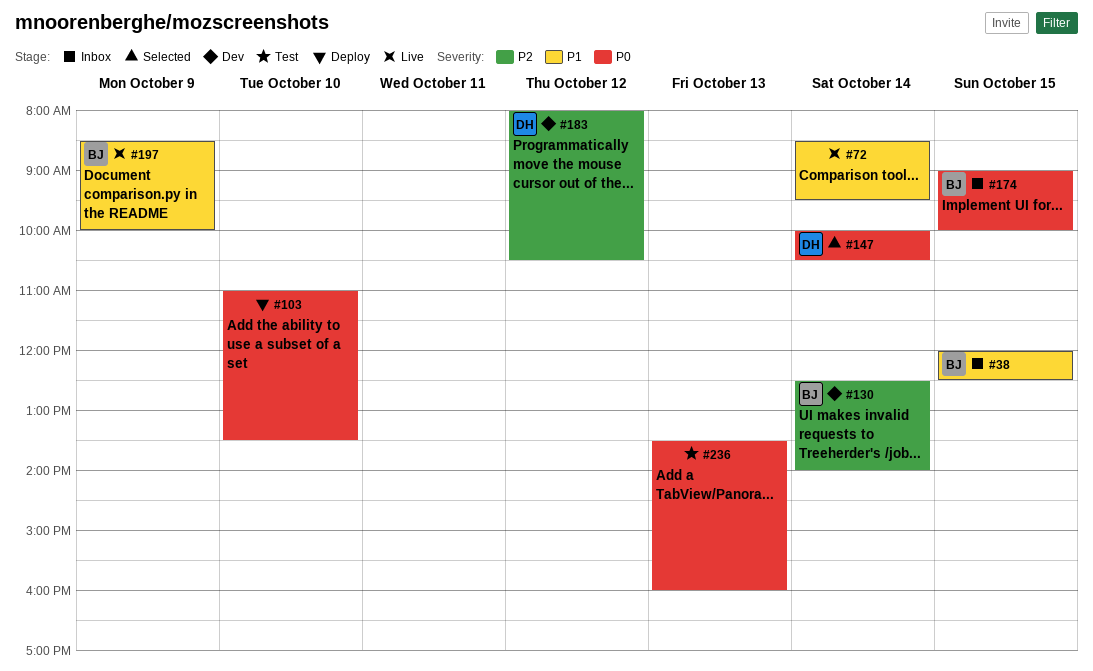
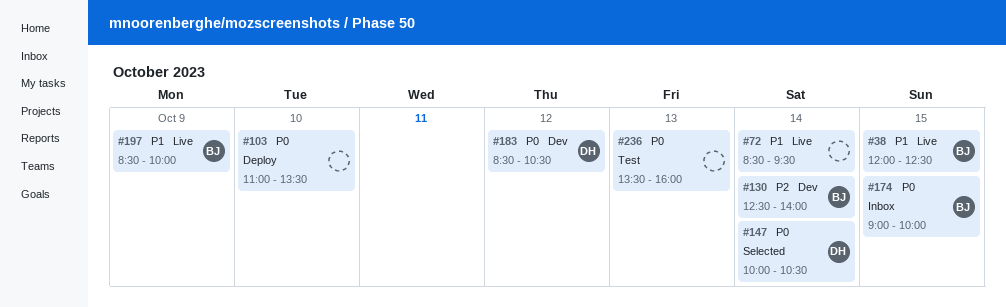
#38, status: Inbox -> Live
#183, priority: P2 -> P0
#183, begins: 08:00 -> 08:30

